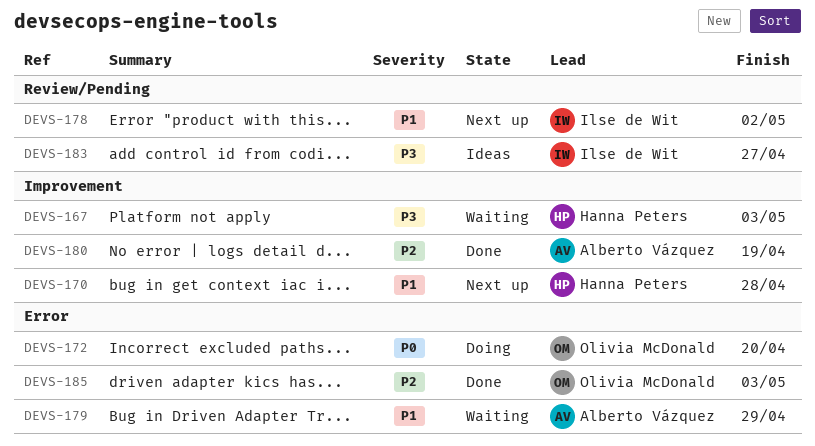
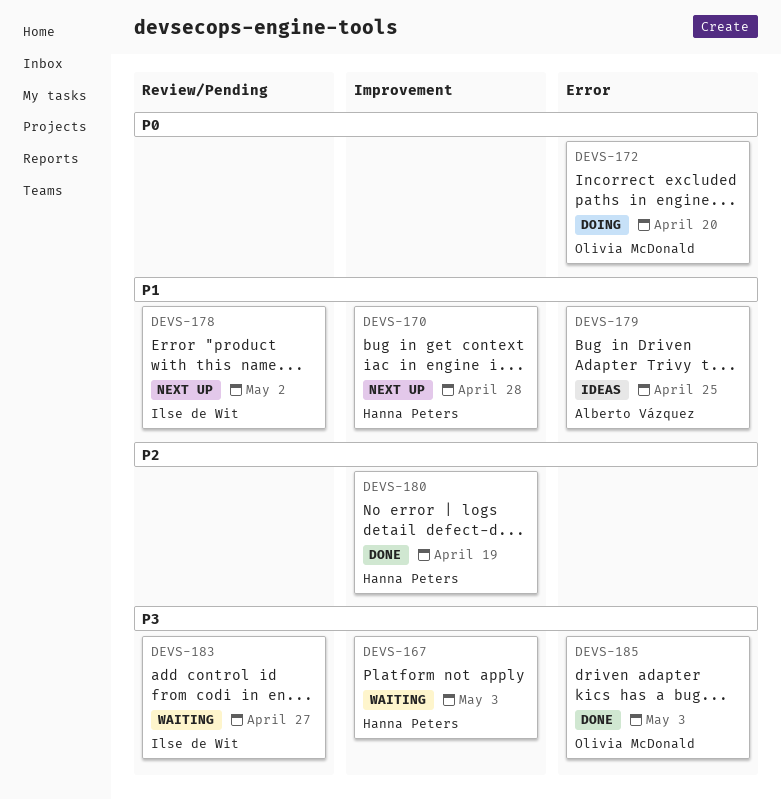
DEVS-179, status: Waiting -> Ideas
DEVS-179, due: Apr 29 -> Apr 25
DEVS-180, owner: Alberto Vázquez -> Hanna Peters
DEVS-183, status: Ideas -> Waiting
DEVS-185, priority: P2 -> P3

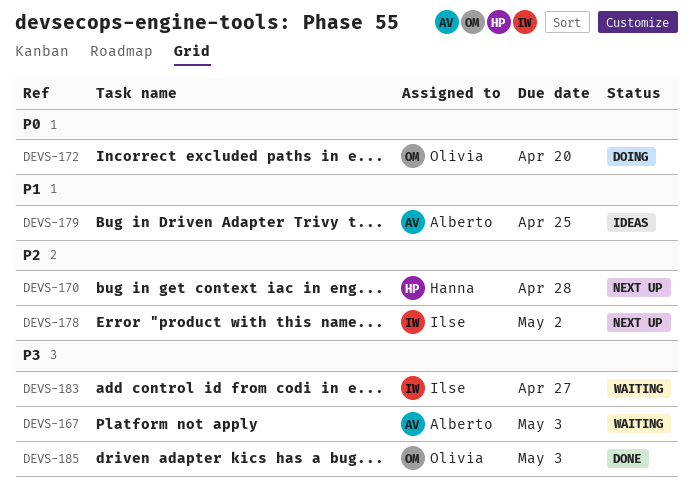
DEVS-167, owner: Hanna Peters -> Alberto Vázquez
DEVS-170, priority: P1 -> P2
DEVS-178, priority: P1 -> P2
DEVS-180: present -> none

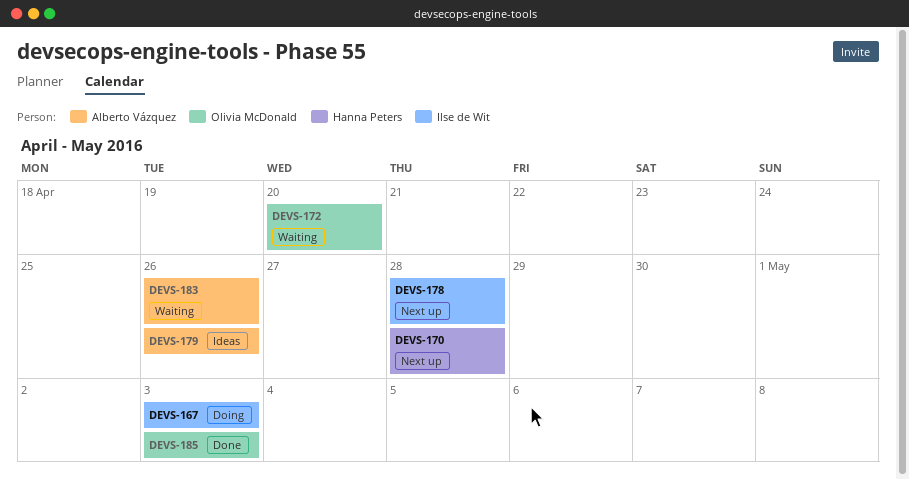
DEVS-167, status: Waiting -> Doing
DEVS-167, owner: Alberto Vázquez -> Ilse de Wit
DEVS-172, status: Doing -> Waiting
DEVS-178, due: May 2 -> Apr 28
DEVS-179, due: Apr 25 -> Apr 26
DEVS-183, owner: Ilse de Wit -> Alberto Vázquez
DEVS-183, due: Apr 27 -> Apr 26

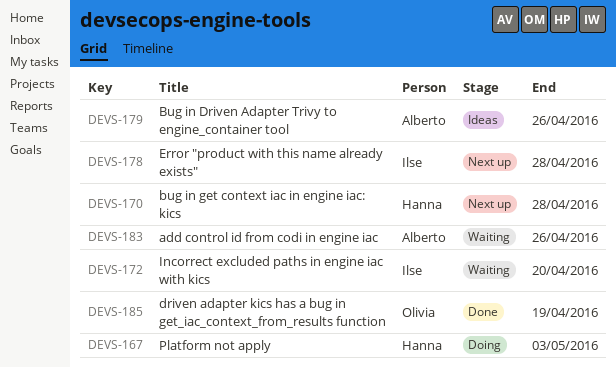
DEVS-167, owner: Ilse de Wit -> Hanna Peters
DEVS-172, owner: Olivia McDonald -> Ilse de Wit
DEVS-185, due: May 3 -> Apr 19

